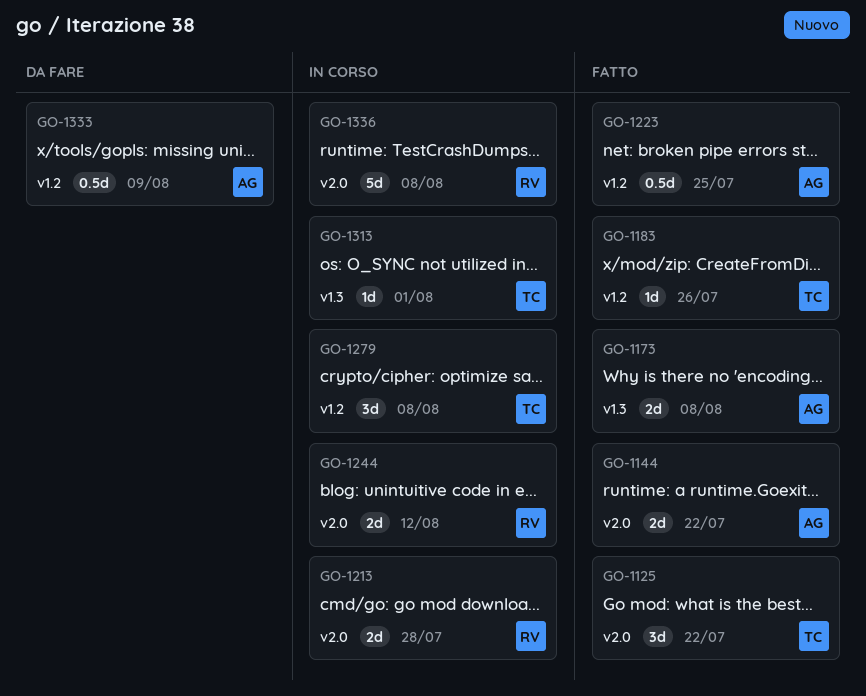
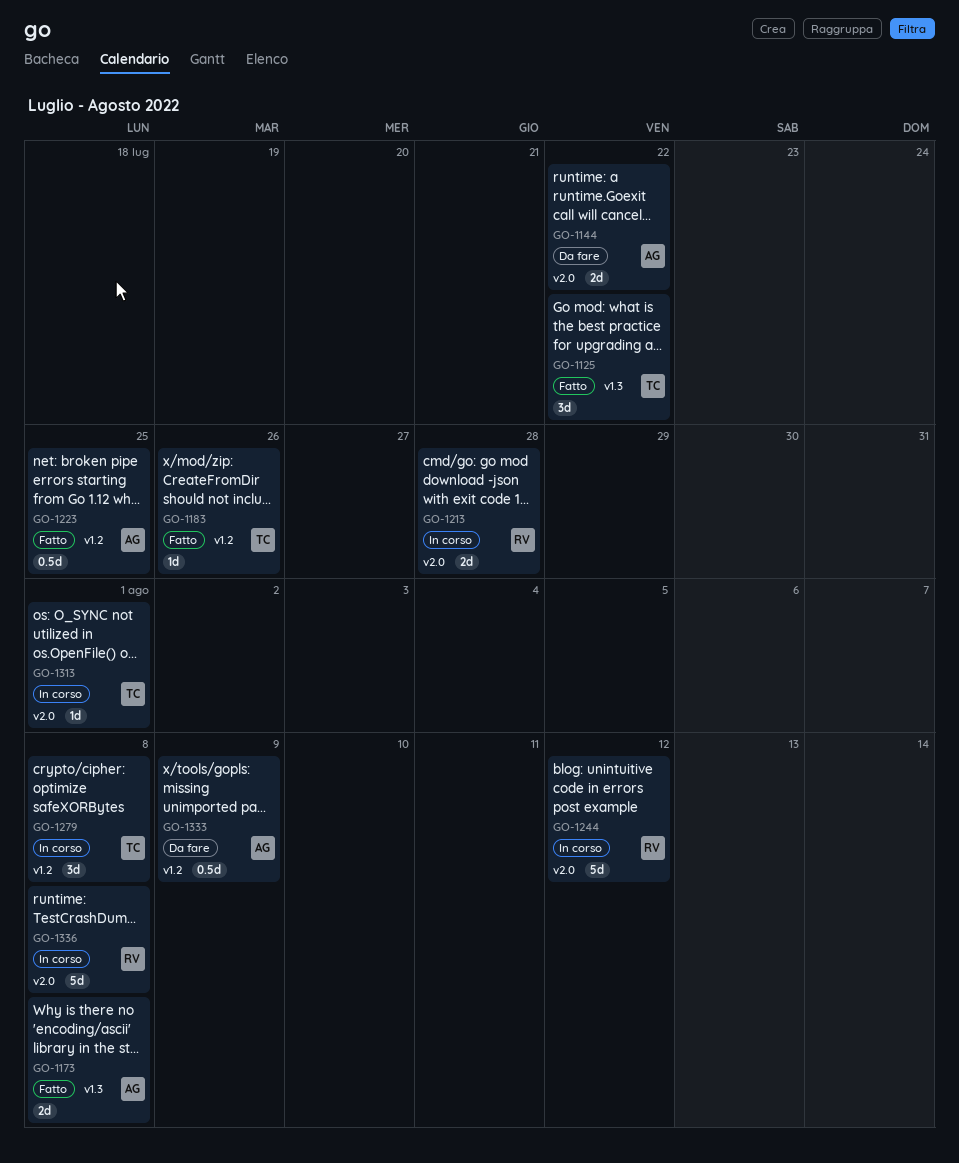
GO-1125, label: v2.0 -> v1.3
GO-1144, status: Fatto -> Da fare
GO-1244, estimate: 2d -> 5d
GO-1313, label: v1.3 -> v2.0

